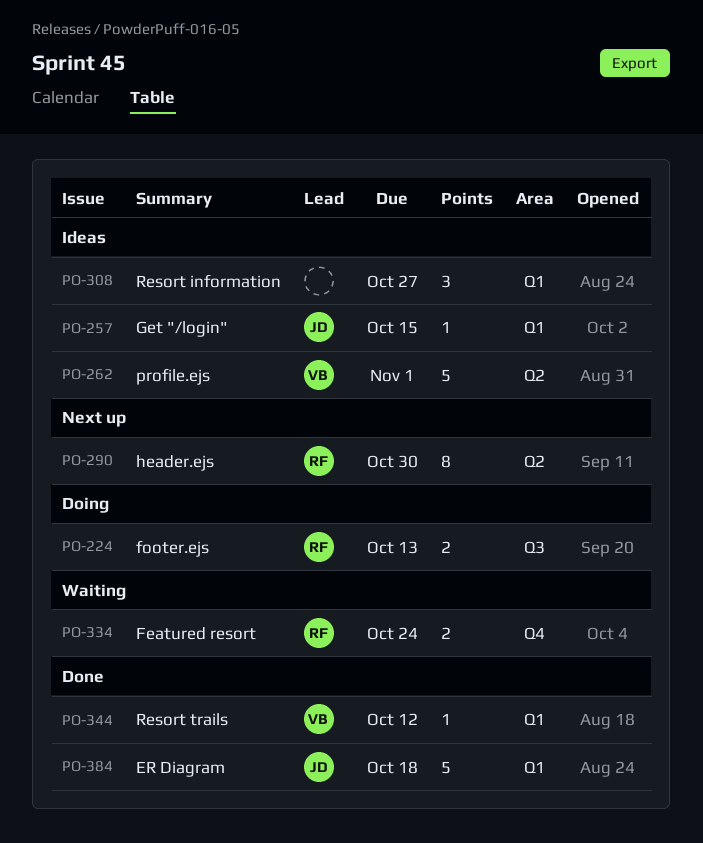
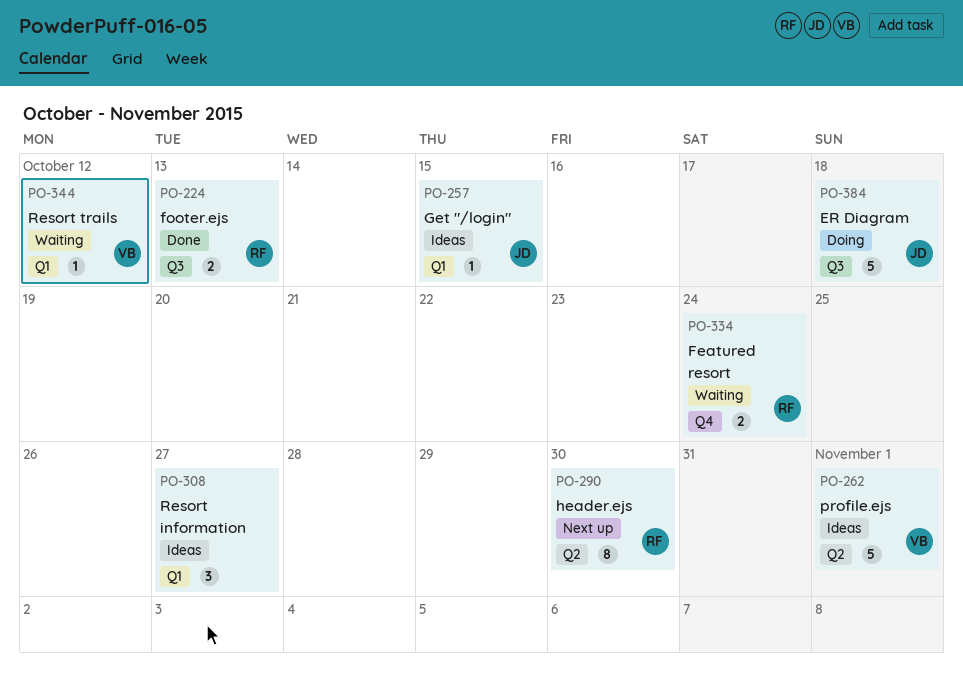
PO-224, status: Doing -> Done
PO-344, status: Done -> Waiting
PO-384, status: Done -> Doing
PO-384, label: Q1 -> Q3

